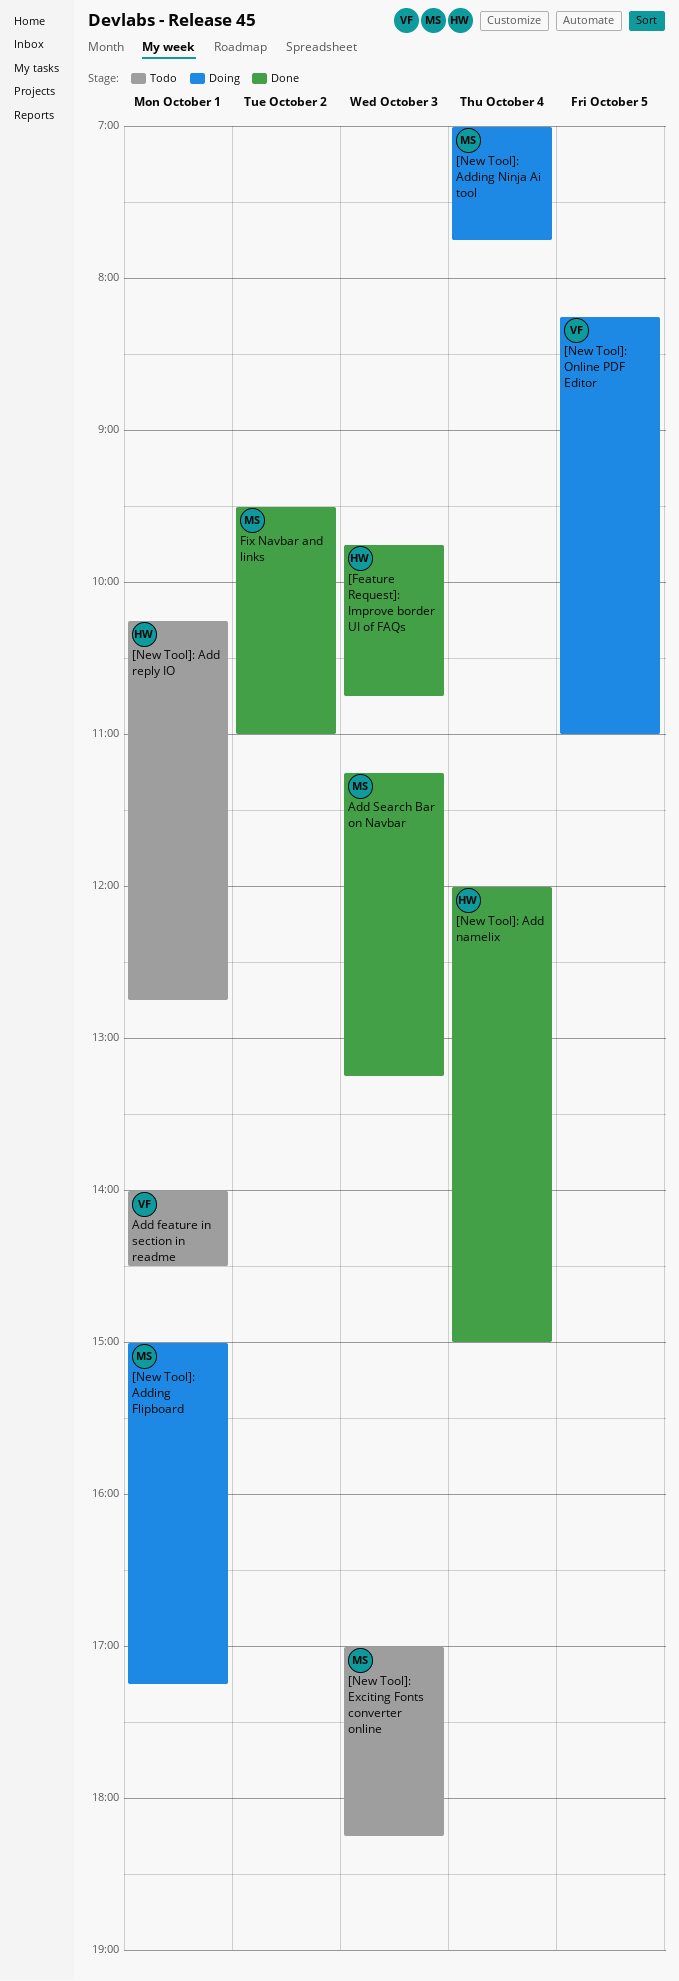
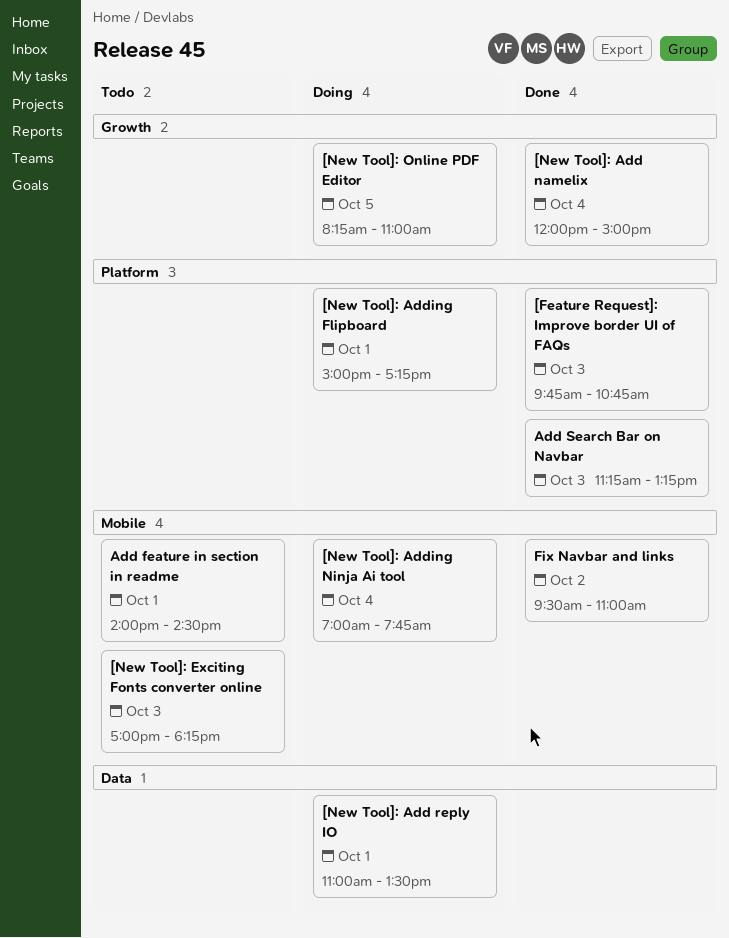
[New Tool]: Add reply IO, status: Todo -> Doing
[New Tool]: Add reply IO, begins: 10:15 -> 11:00
[New Tool]: Add reply IO, ends: 12:45 -> 13:30

